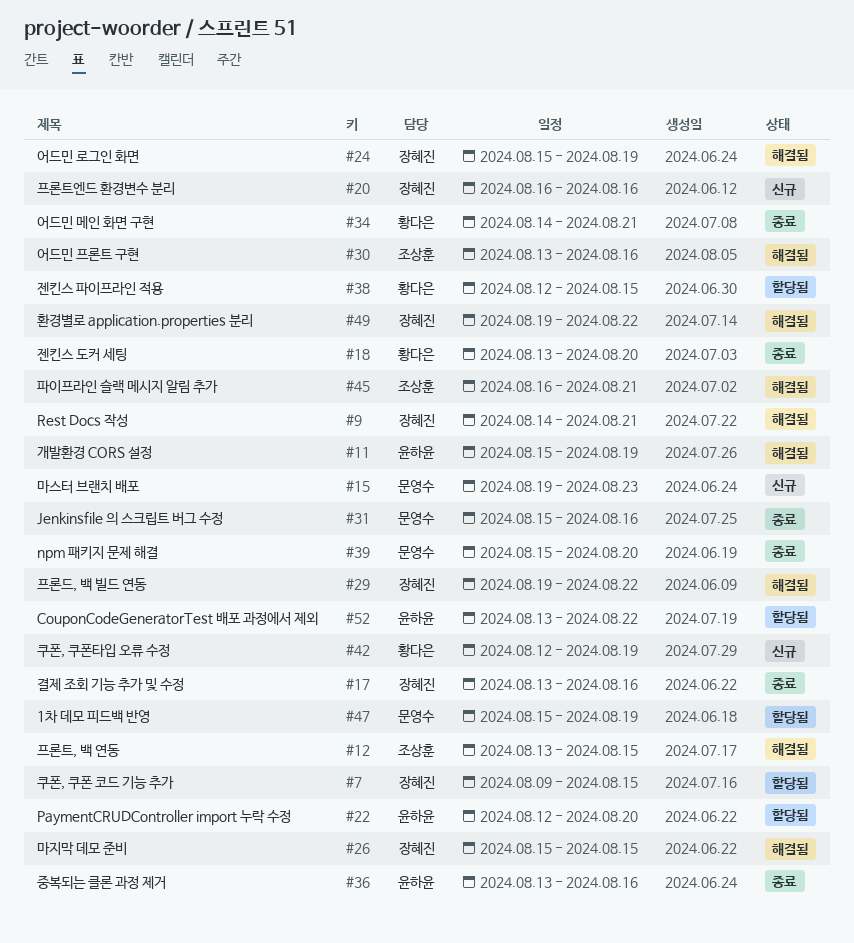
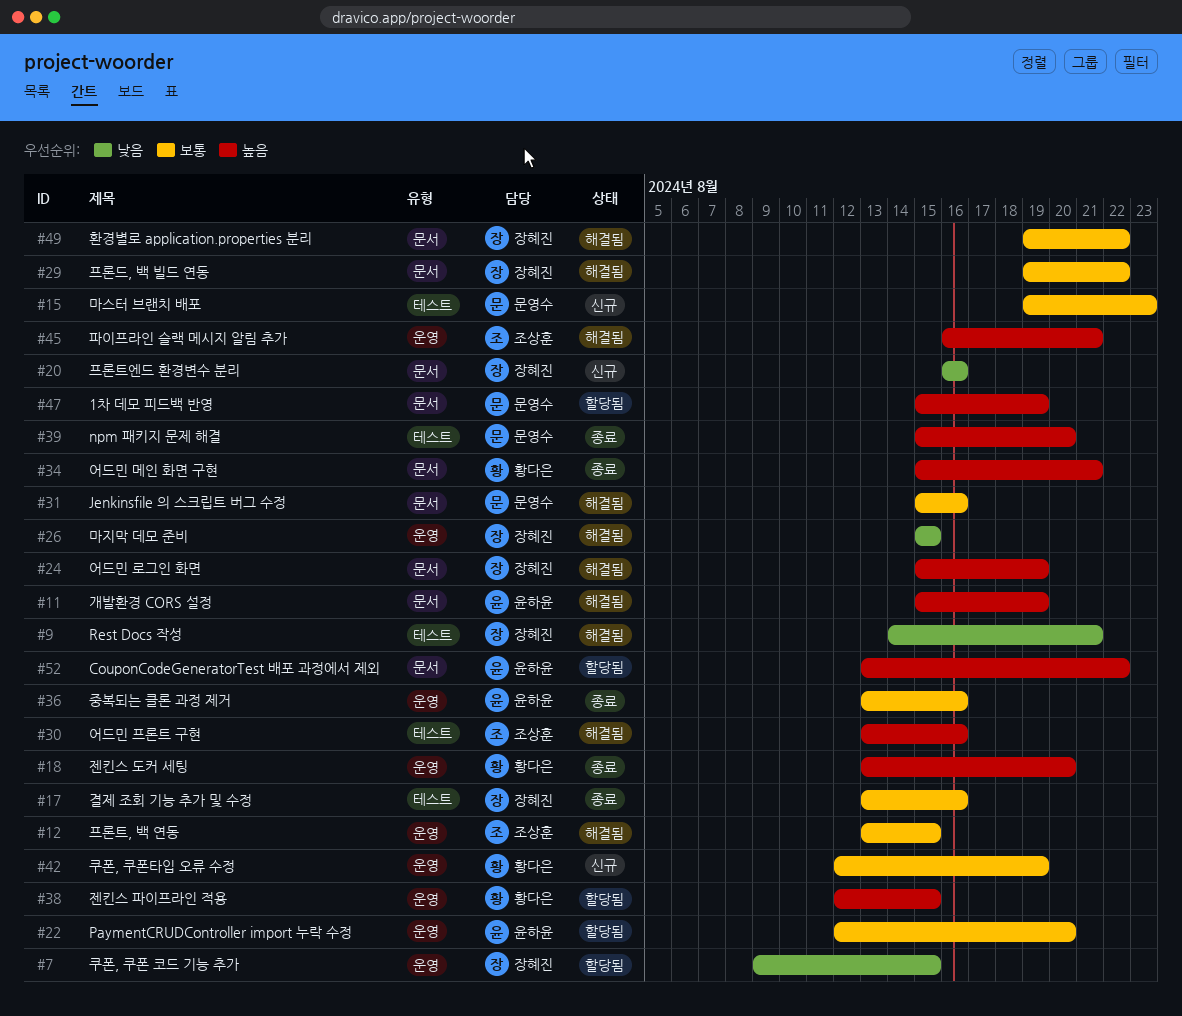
#31, status: 종료 -> 해결됨
#34, start: Aug 14 -> Aug 15

